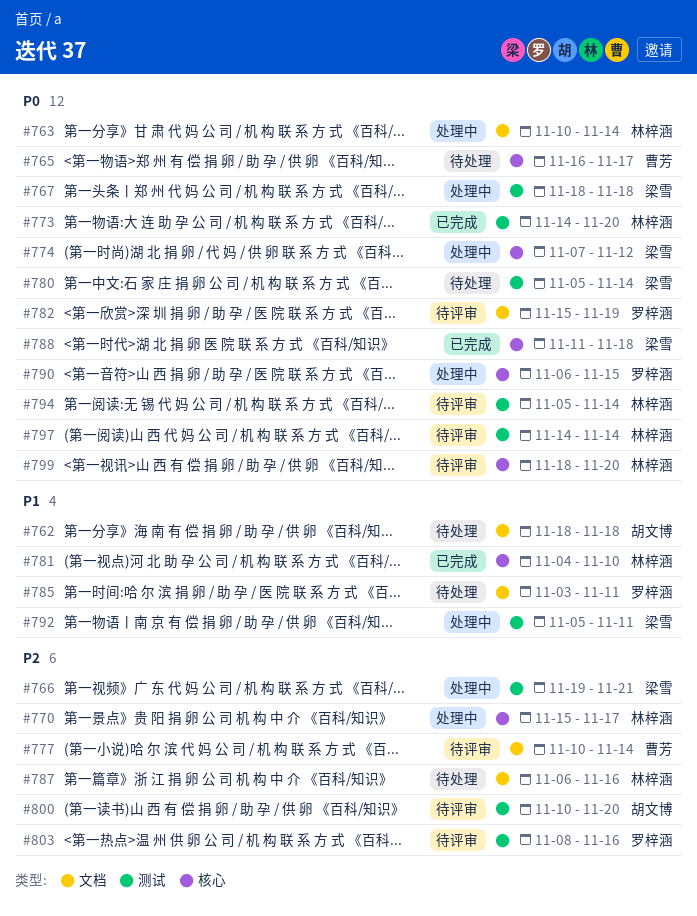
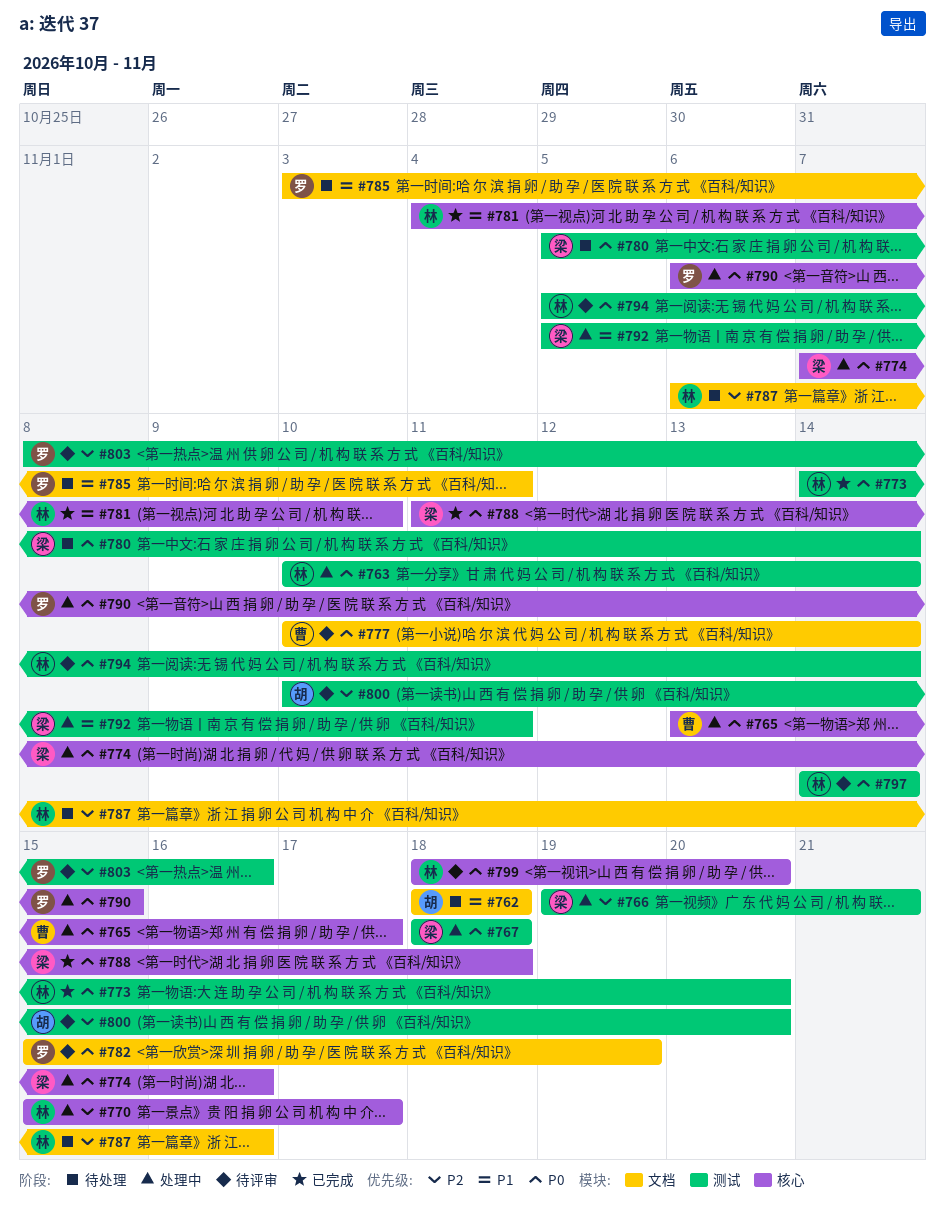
#763, label: 文档 -> 测试
#765, status: 待处理 -> 处理中
#765, start: Nov 16 -> Nov 13
#774, due: Nov 12 -> Nov 16
#777, priority: P2 -> P0

